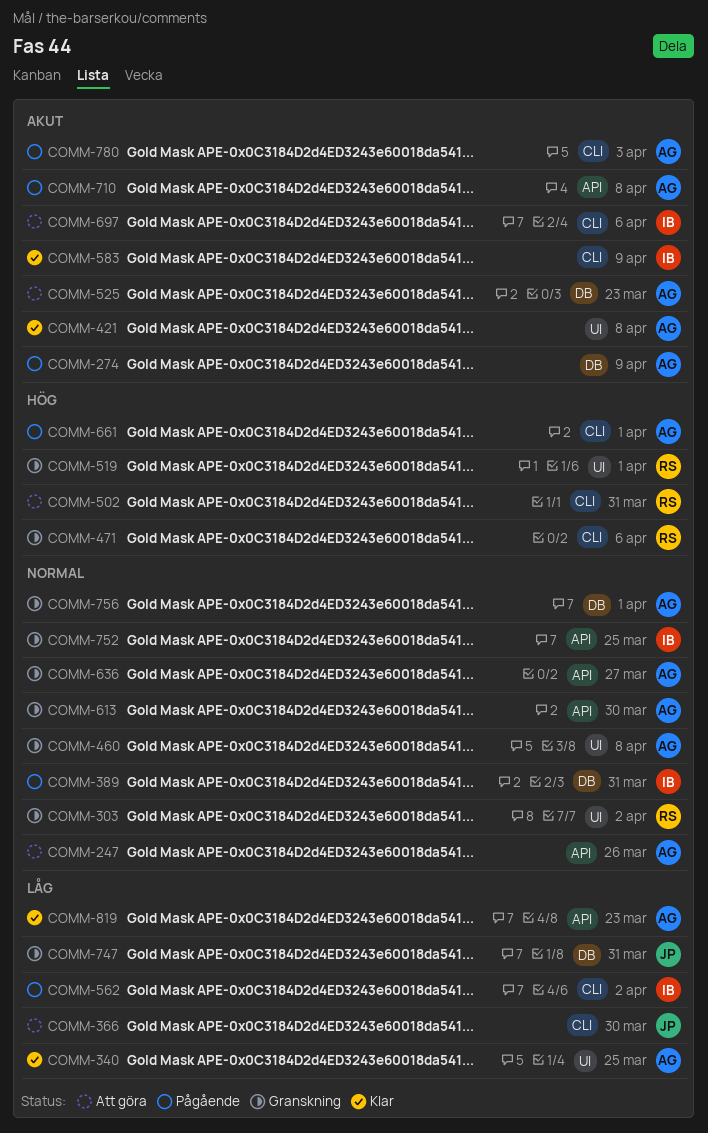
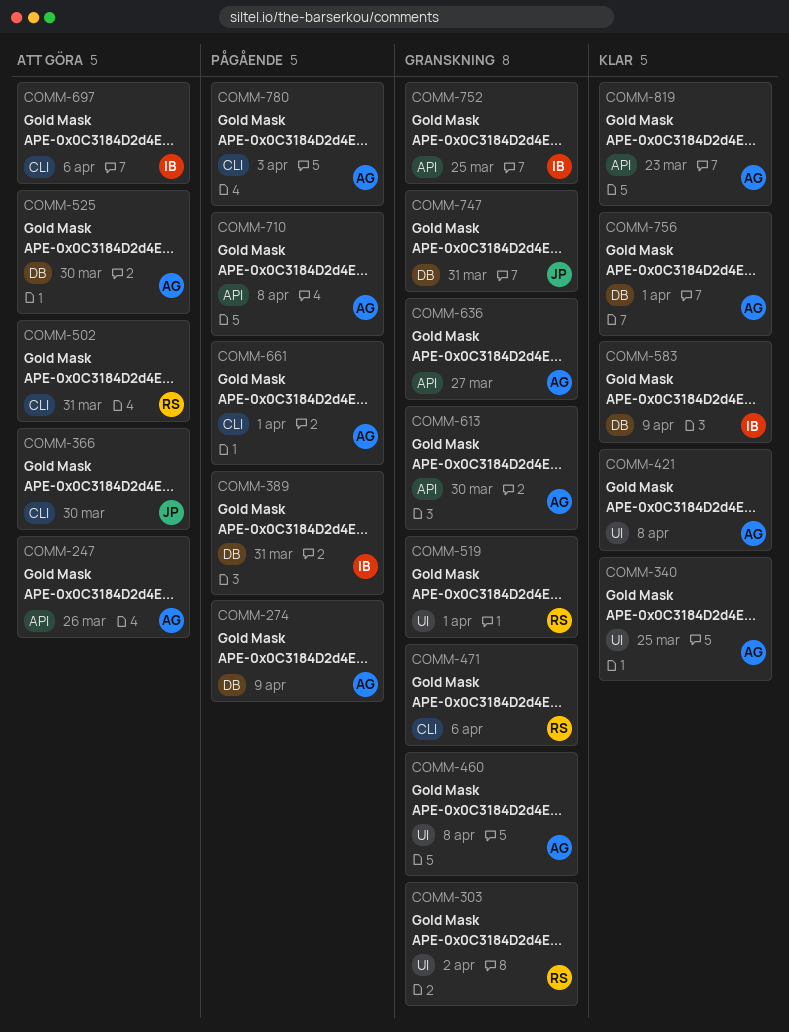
COMM-525, due: Mar 23 -> Mar 30
COMM-562: present -> none
COMM-583, label: CLI -> DB
COMM-756, status: Granskning -> Klar

